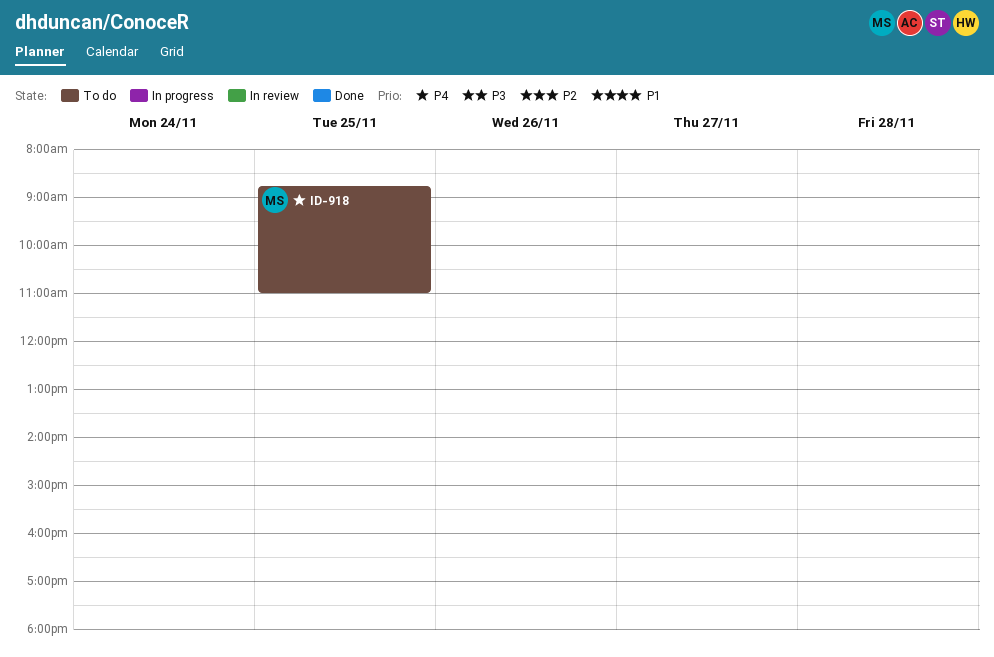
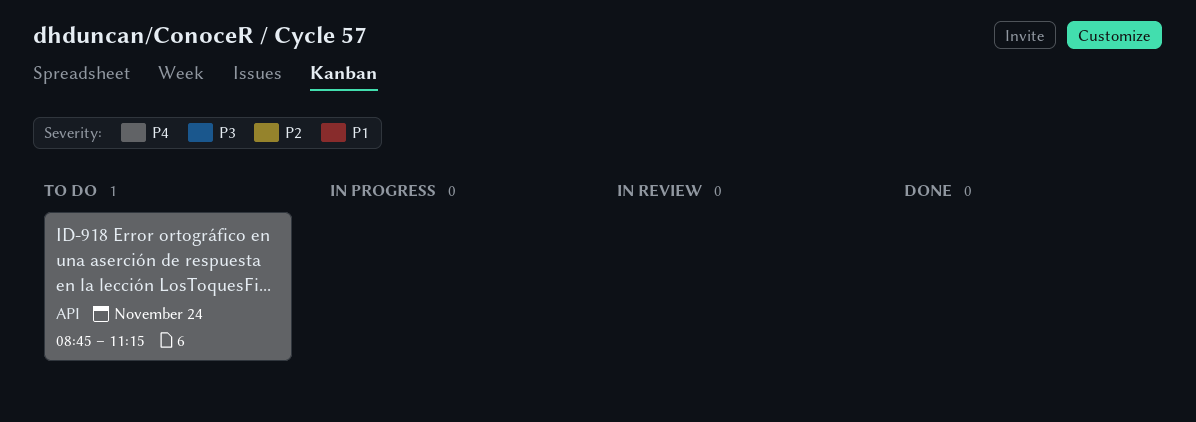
ID-918, day: Nov 25 -> Nov 24
ID-918, ends: 11:00 -> 11:15

